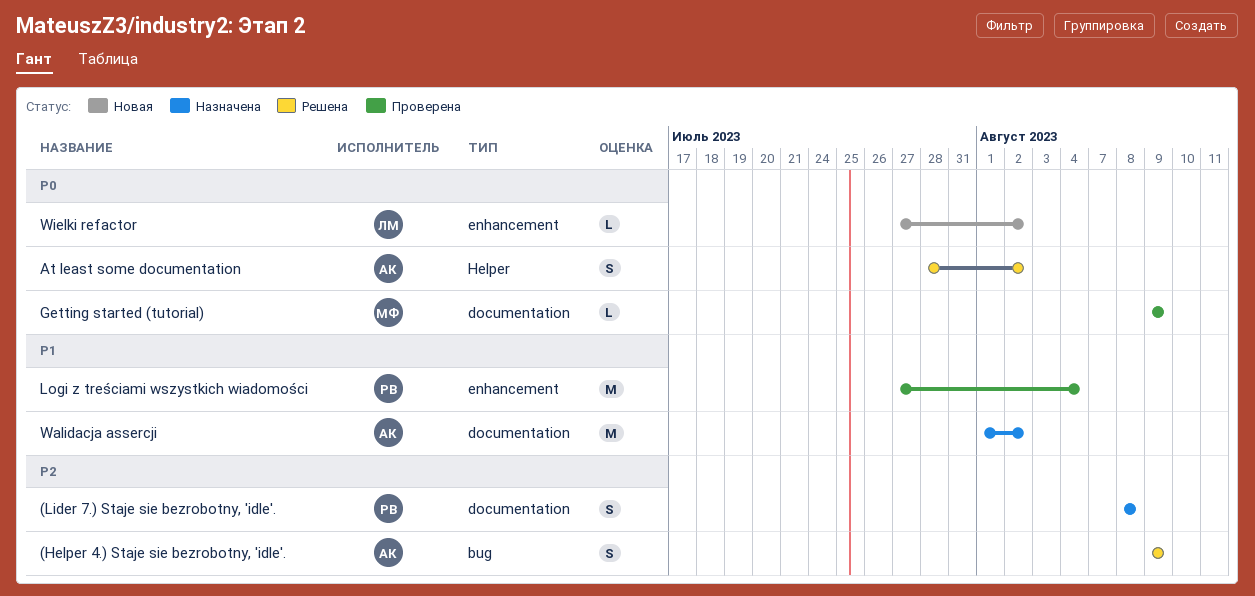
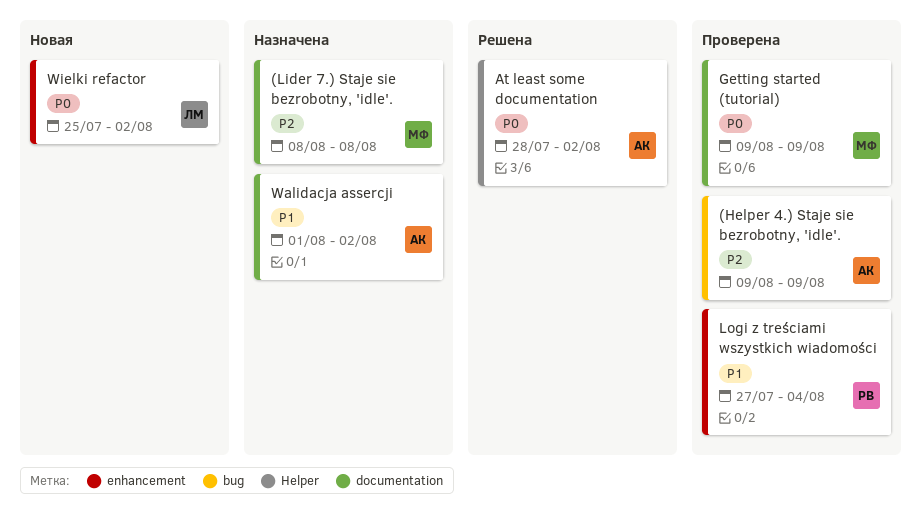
(Helper 4.) Staje sie bezrobotny, 'idle'., status: Решена -> Проверена
(Lider 7.) Staje sie bezrobotny, 'idle'., owner: РВ -> МФ
Wielki refactor, start: Jul 27 -> Jul 25

